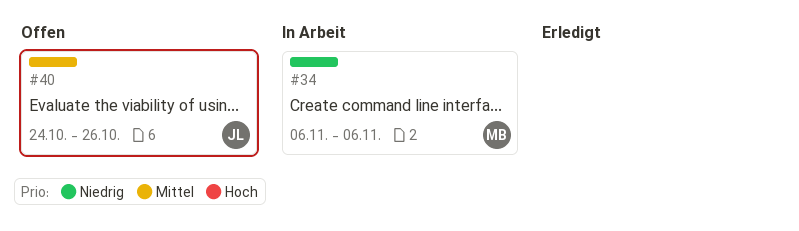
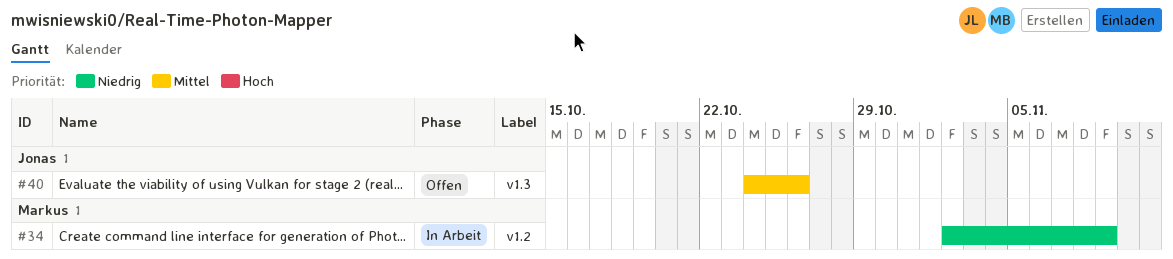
#34, start: Nov 6 -> Nov 2
#34, due: Nov 6 -> Nov 9

